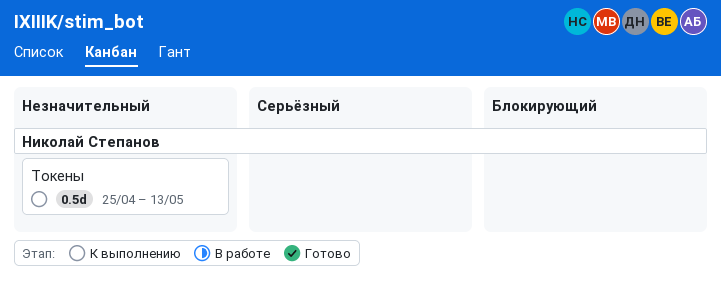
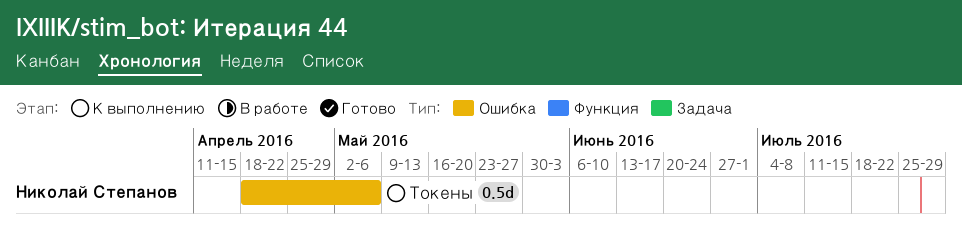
Токены, start: Apr 25 -> Apr 18
Токены, due: May 13 -> May 6

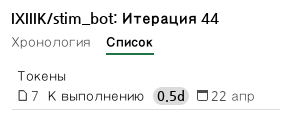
Токены, due: May 6 -> Apr 22

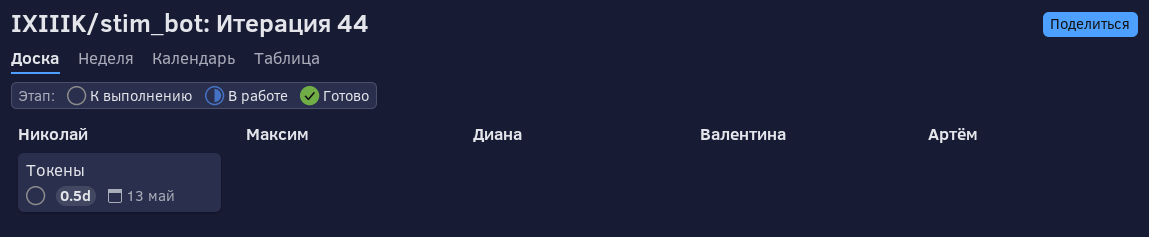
Токены, due: Apr 22 -> May 13

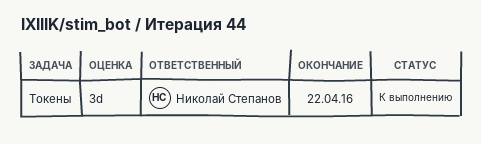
Токены, estimate: 0.5d -> 3d
Токены, due: May 13 -> Apr 22

